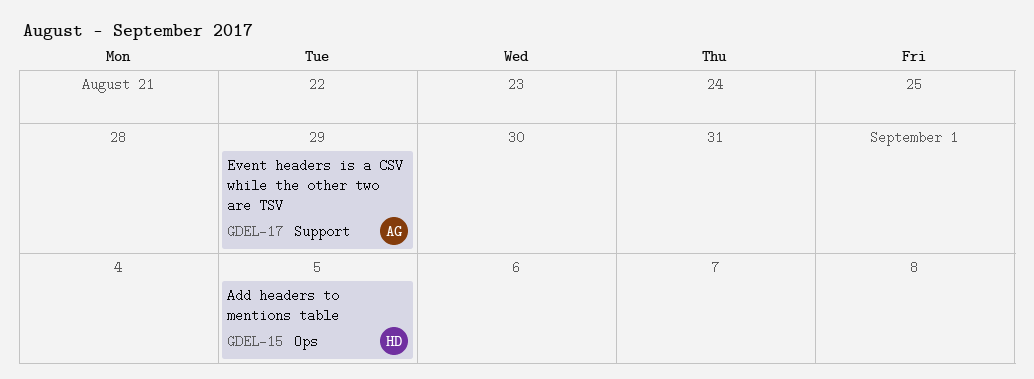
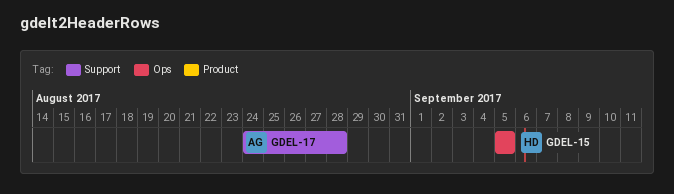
GDEL-17, due: Aug 29 -> Aug 28

